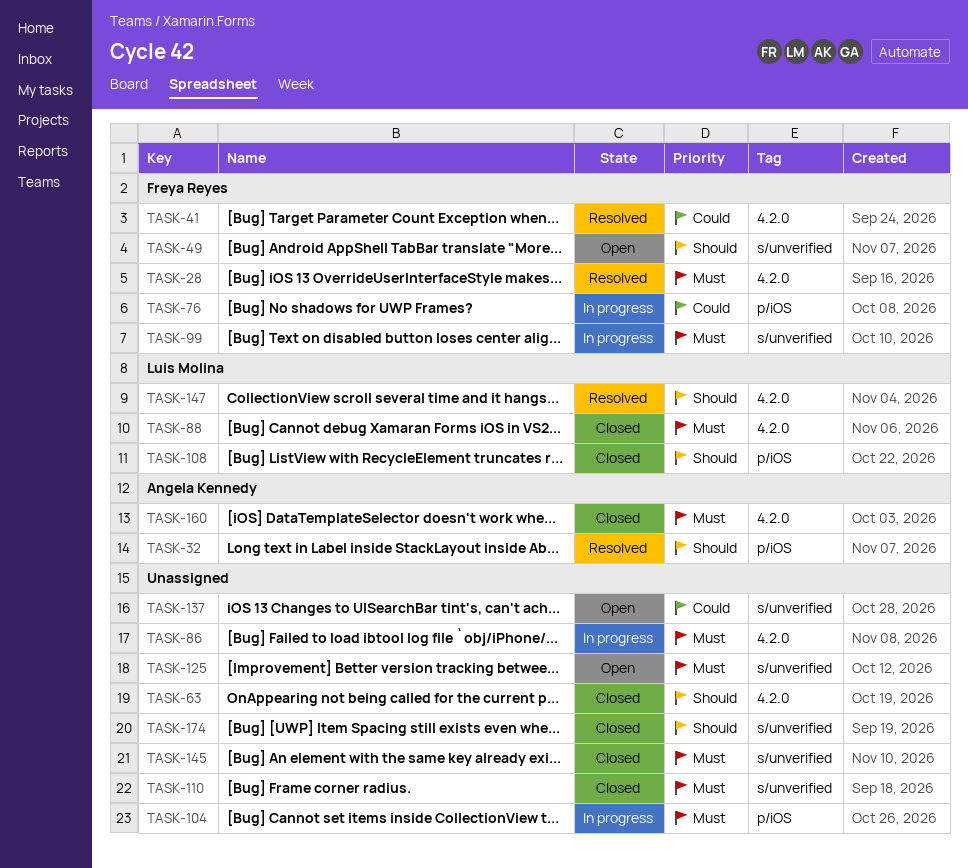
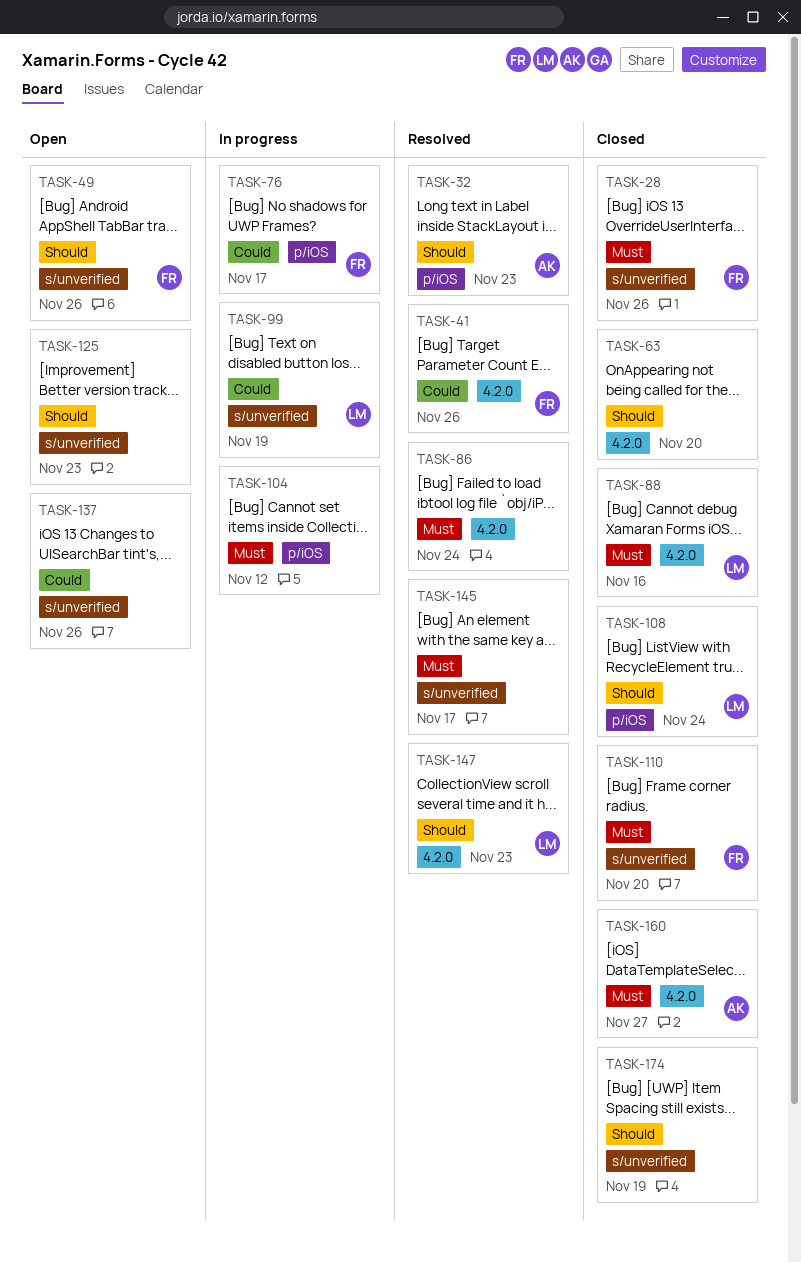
TASK-28, status: Resolved -> Closed
TASK-28, label: 4.2.0 -> s/unverified
TASK-86, status: In progress -> Resolved
TASK-99, owner: Freya Reyes -> Luis Molina
TASK-99, priority: Must -> Could
TASK-110, owner: none -> Freya Reyes
TASK-125, priority: Must -> Should
TASK-145, status: Closed -> Resolved

